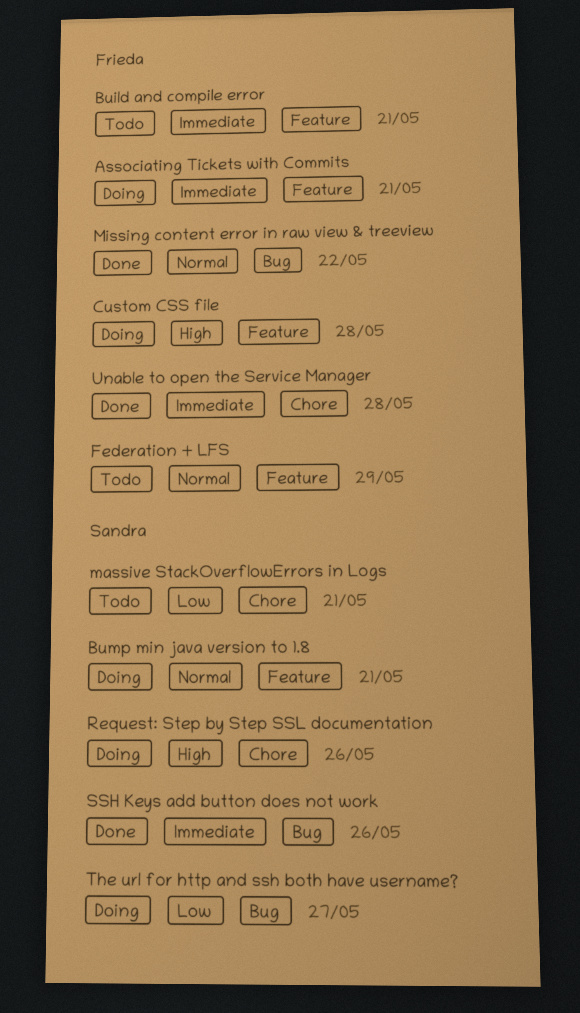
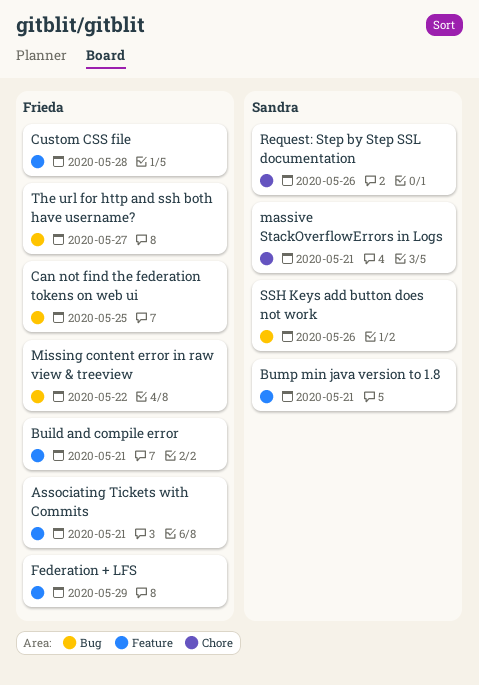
Can not find the federation tokens on web ui: none -> present
The url for http and ssh both have username?, owner: Sandra -> Frieda
Unable to open the Service Manager: present -> none

